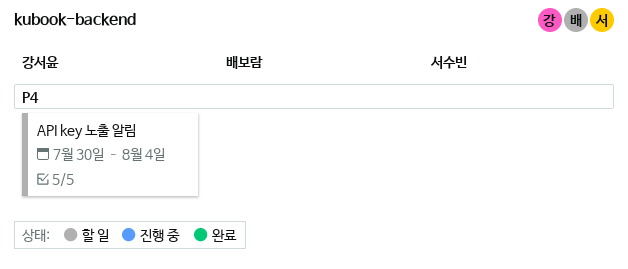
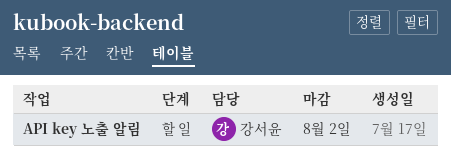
API key 노출 알림, due: Aug 4 -> Aug 2

